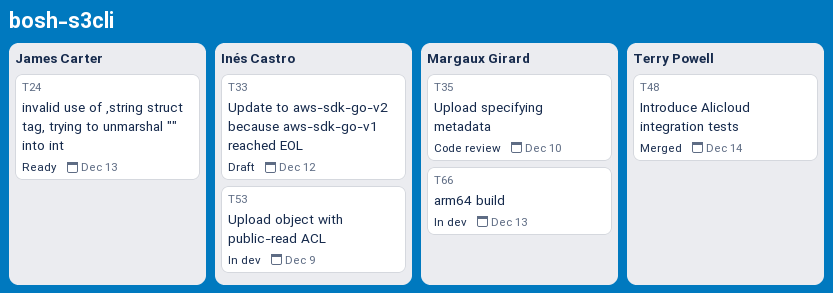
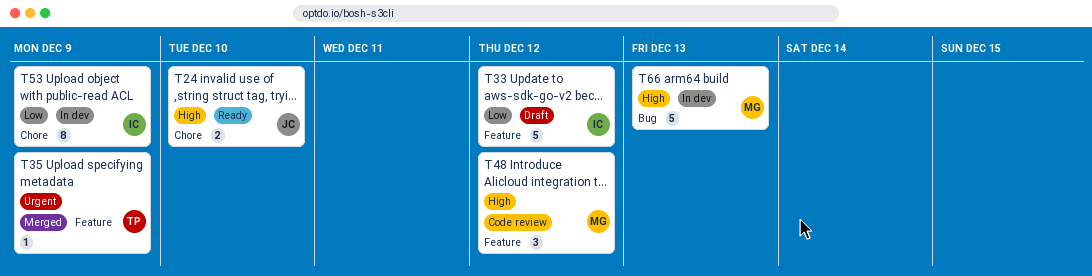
T24, due: Dec 13 -> Dec 10
T35, status: Code review -> Merged
T35, owner: Margaux Girard -> Terry Powell
T35, due: Dec 10 -> Dec 9
T48, status: Merged -> Code review
T48, owner: Terry Powell -> Margaux Girard
T48, due: Dec 14 -> Dec 12

